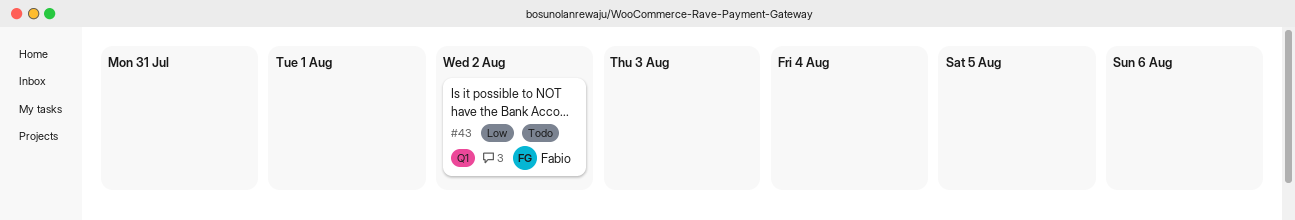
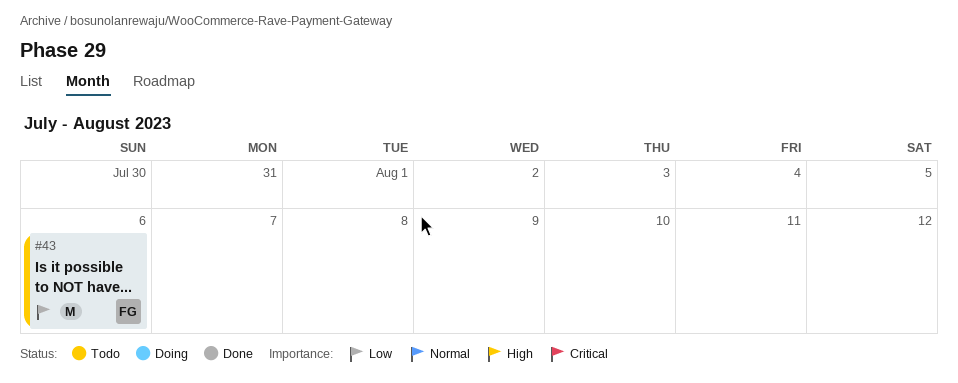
#43, due: Aug 2 -> Aug 6

